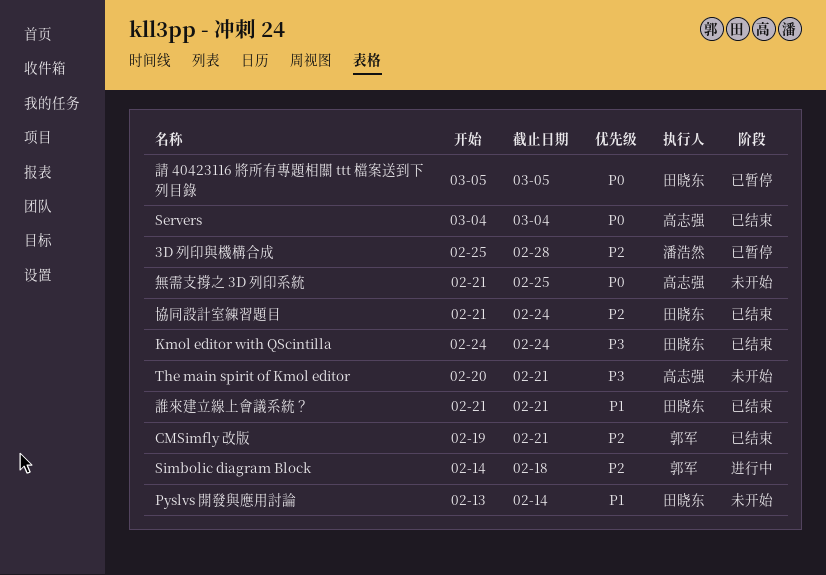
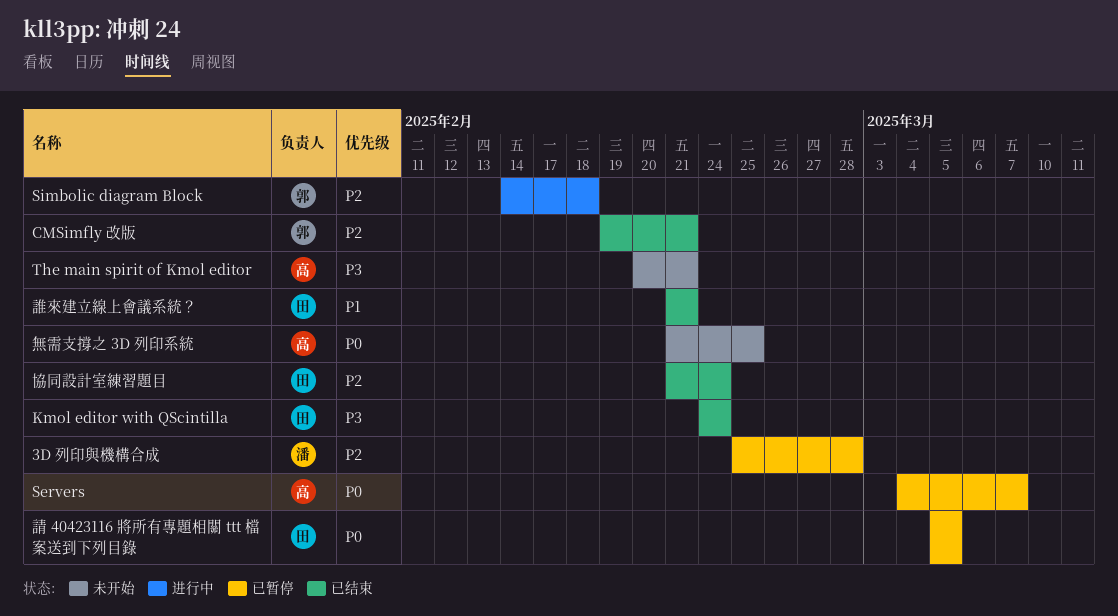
Pyslvs 開發與應用討論: present -> none
Servers, status: 已结束 -> 已暂停
Servers, due: Mar 4 -> Mar 7

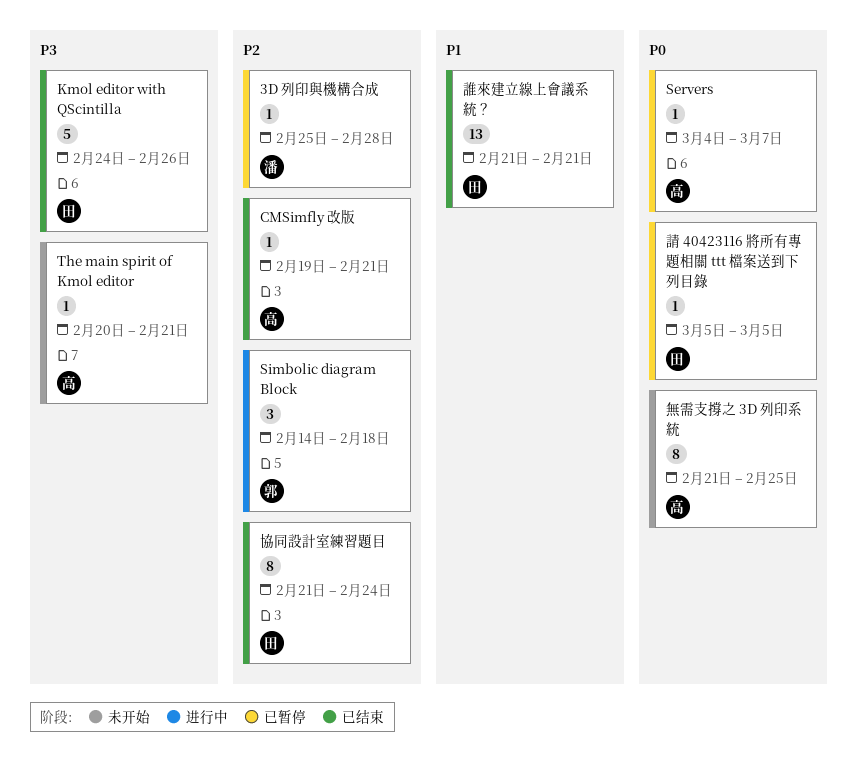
CMSimfly 改版, owner: 郭 -> 高
Kmol editor with QScintilla, due: Feb 24 -> Feb 26

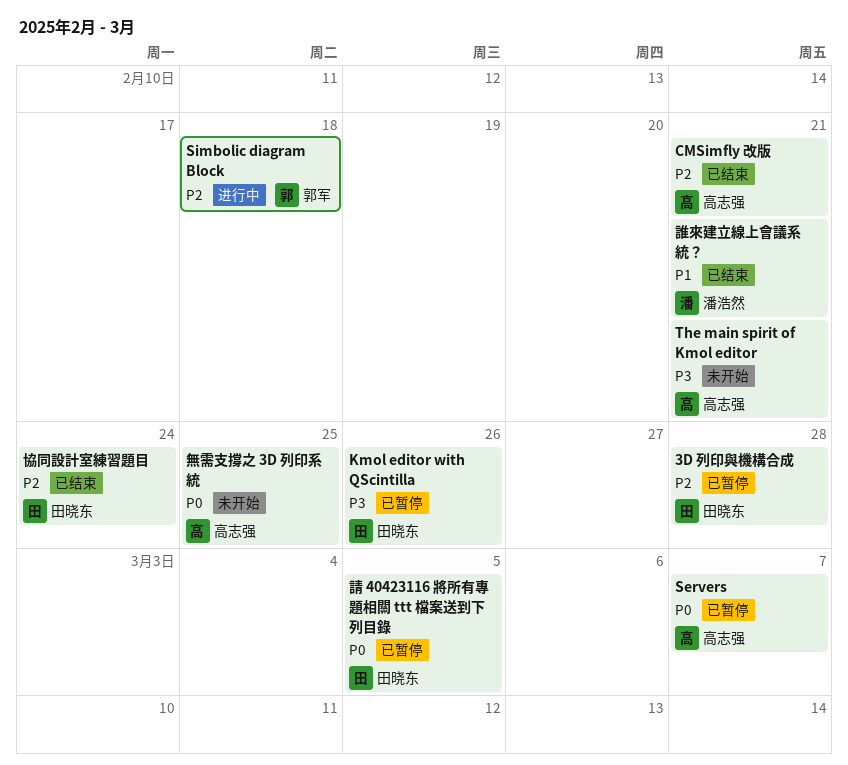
3D 列印與機構合成, owner: 潘浩然 -> 田晓东
Kmol editor with QScintilla, status: 已结束 -> 已暂停
誰來建立線上會議系統？, owner: 田晓东 -> 潘浩然

